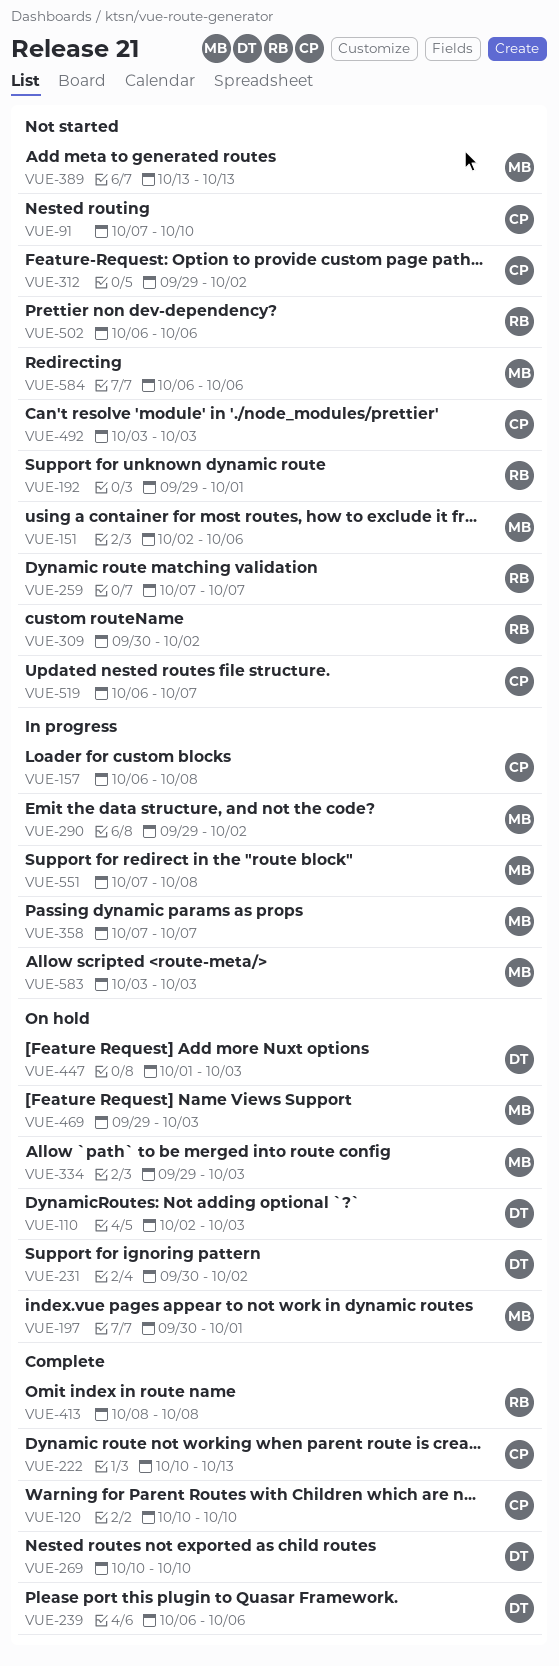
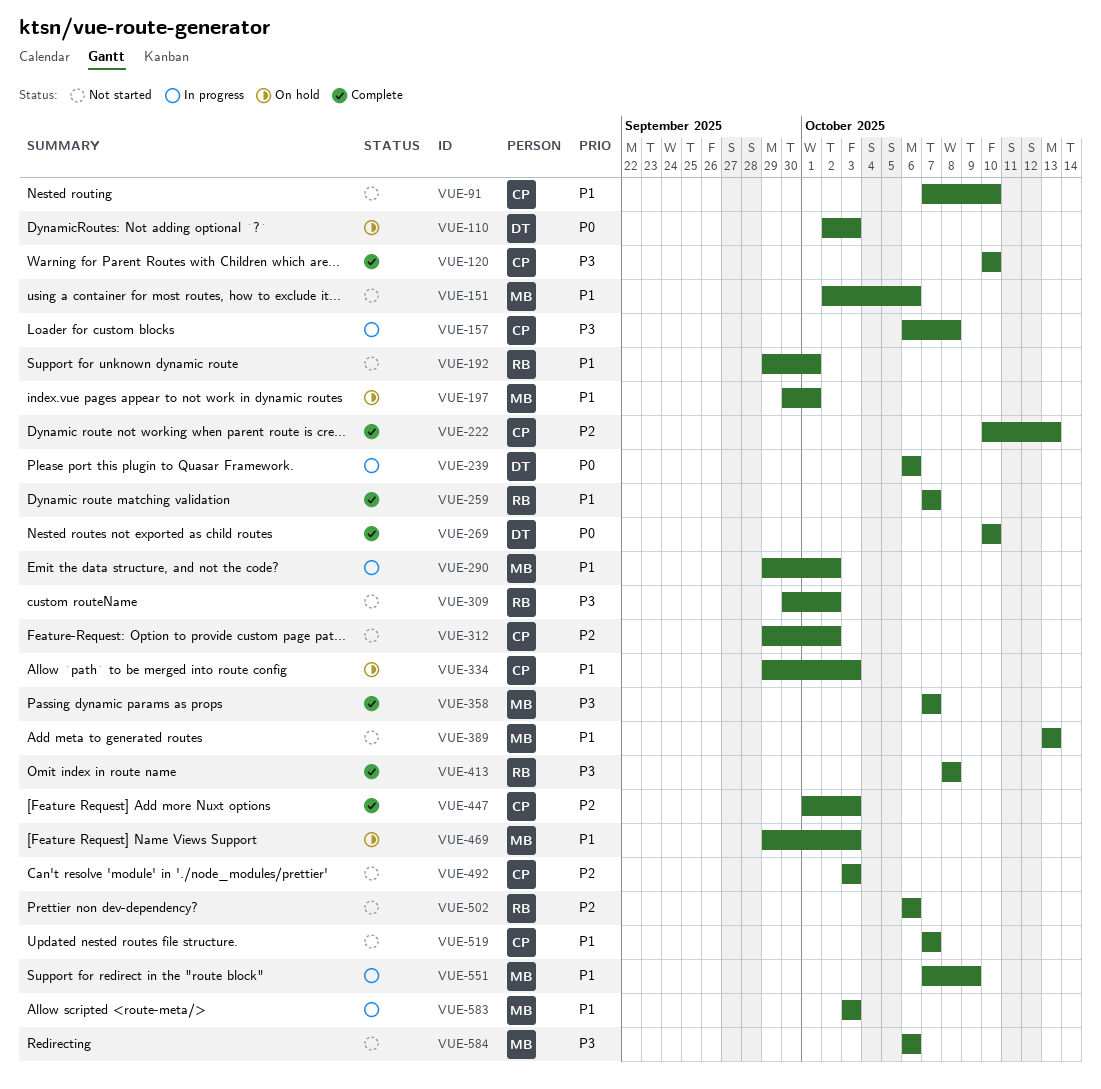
VUE-231: present -> none
VUE-239, status: Complete -> In progress
VUE-259, status: Not started -> Complete
VUE-334, owner: MB -> CP
VUE-358, status: In progress -> Complete
VUE-447, status: On hold -> Complete
VUE-447, owner: DT -> CP
VUE-519, start: Oct 6 -> Oct 7
VUE-551, due: Oct 8 -> Oct 9

